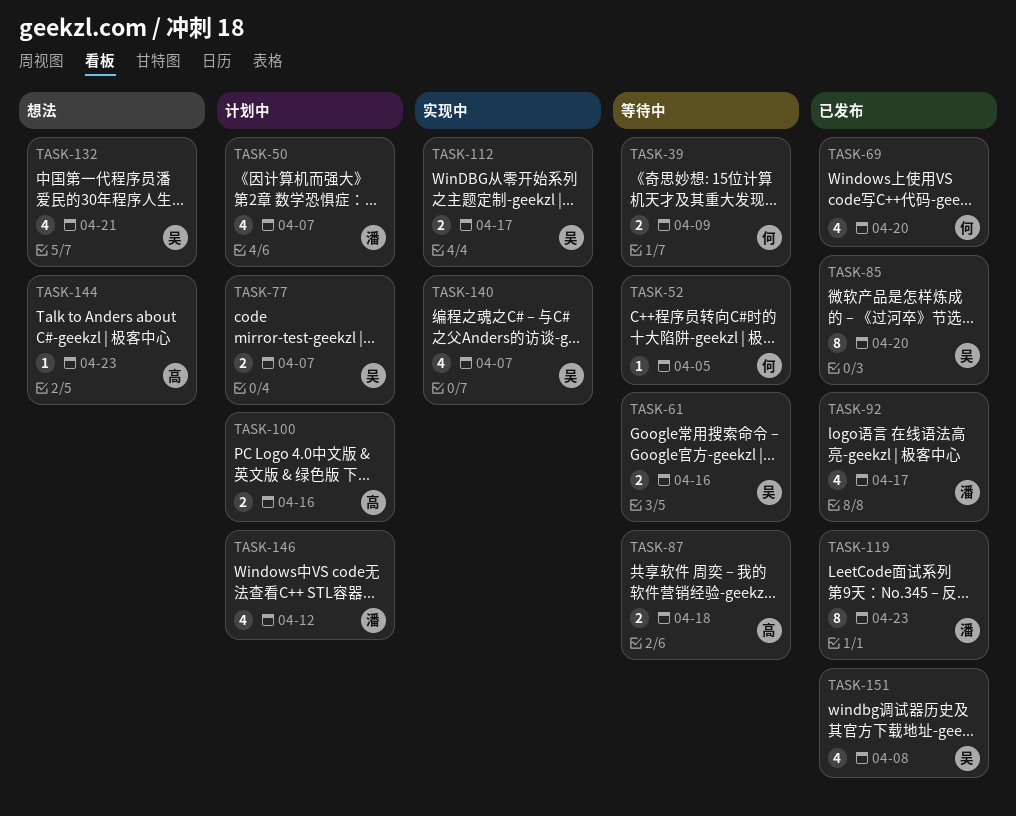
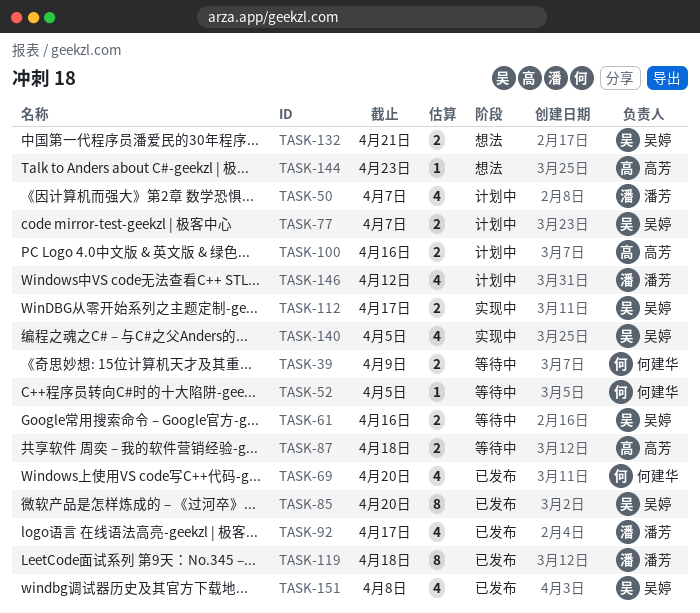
TASK-119, due: Apr 23 -> Apr 18
TASK-132, estimate: 4 -> 2
TASK-140, due: Apr 7 -> Apr 5

